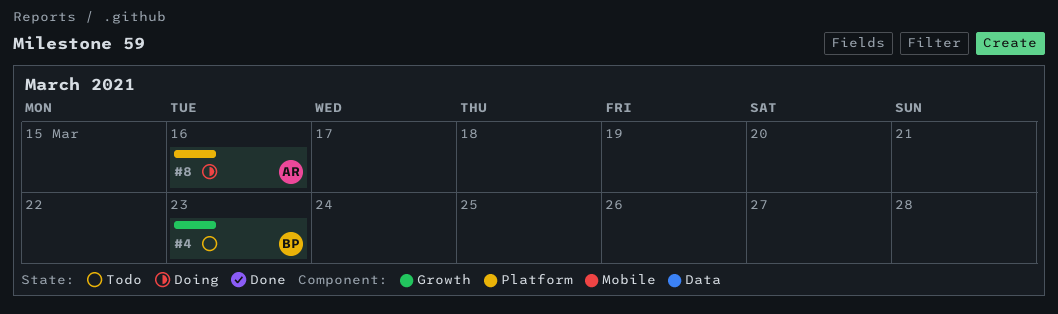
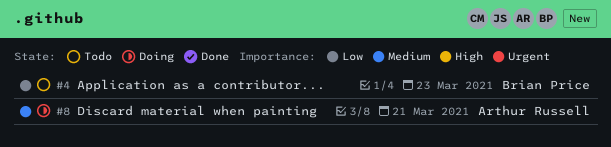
#8, due: Mar 16 -> Mar 21

